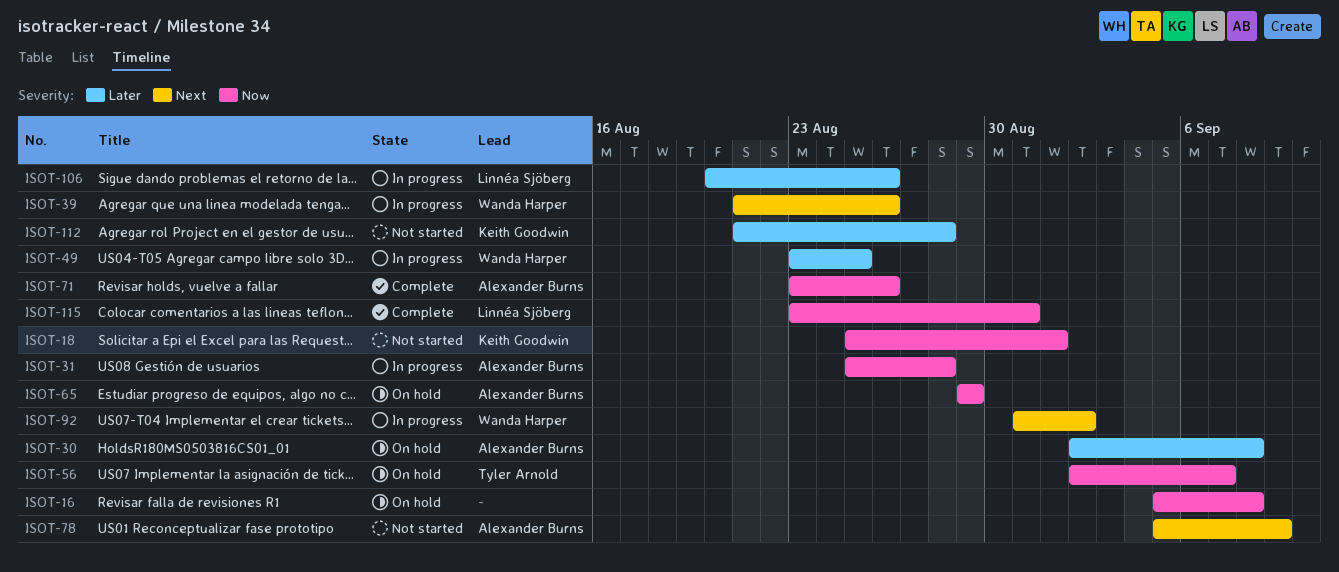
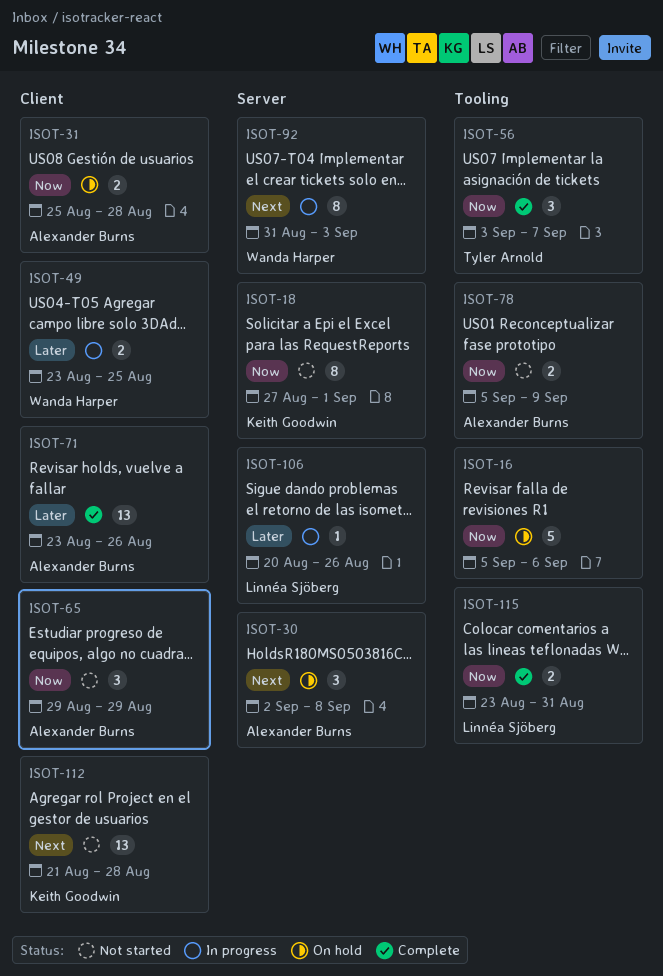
ISOT-16, due: Sep 8 -> Sep 6
ISOT-18, start: Aug 25 -> Aug 27
ISOT-30, priority: Later -> Next
ISOT-31, status: In progress -> On hold
ISOT-39: present -> none
ISOT-56, status: On hold -> Complete
ISOT-56, start: Sep 2 -> Sep 3
ISOT-65, status: On hold -> Not started
ISOT-71, priority: Now -> Later
ISOT-78, priority: Next -> Now
ISOT-92, due: Sep 2 -> Sep 3
ISOT-112, priority: Later -> Next

